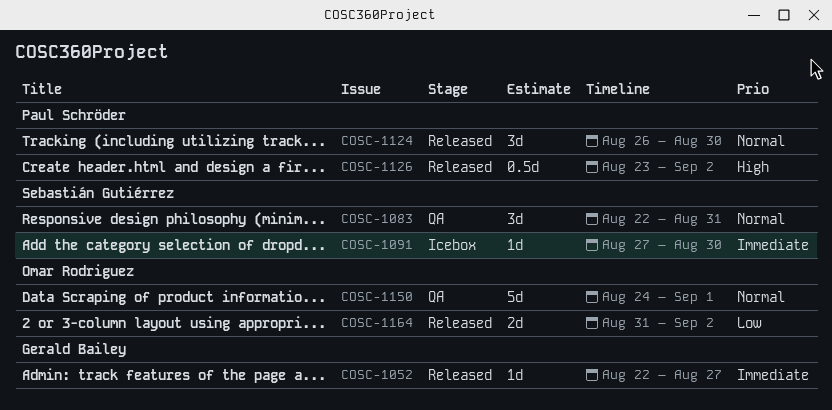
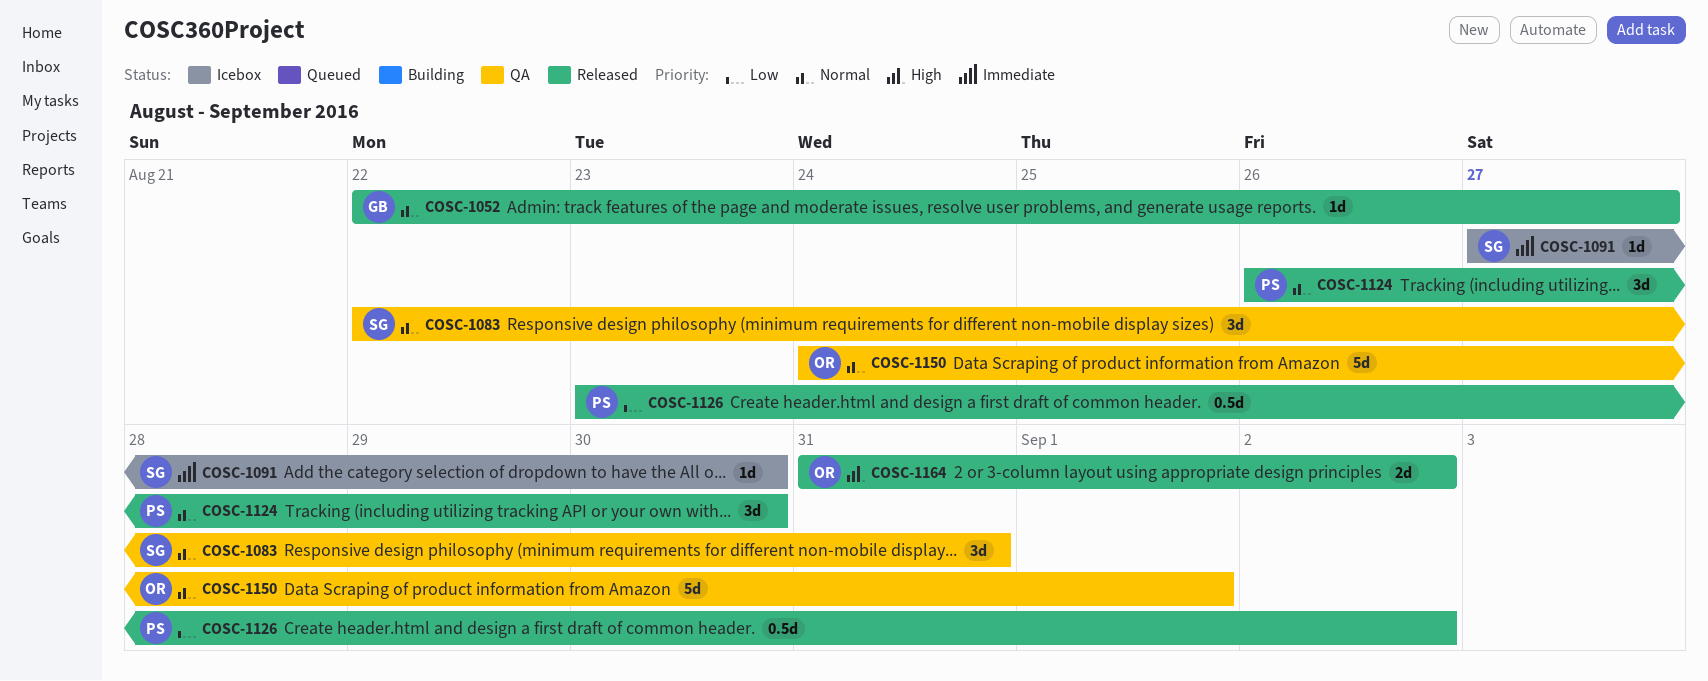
COSC-1052, priority: Immediate -> Normal
COSC-1126, priority: High -> Low
COSC-1164, priority: Low -> High

